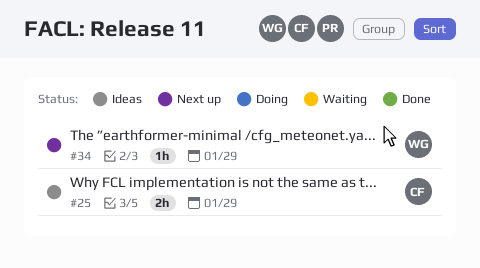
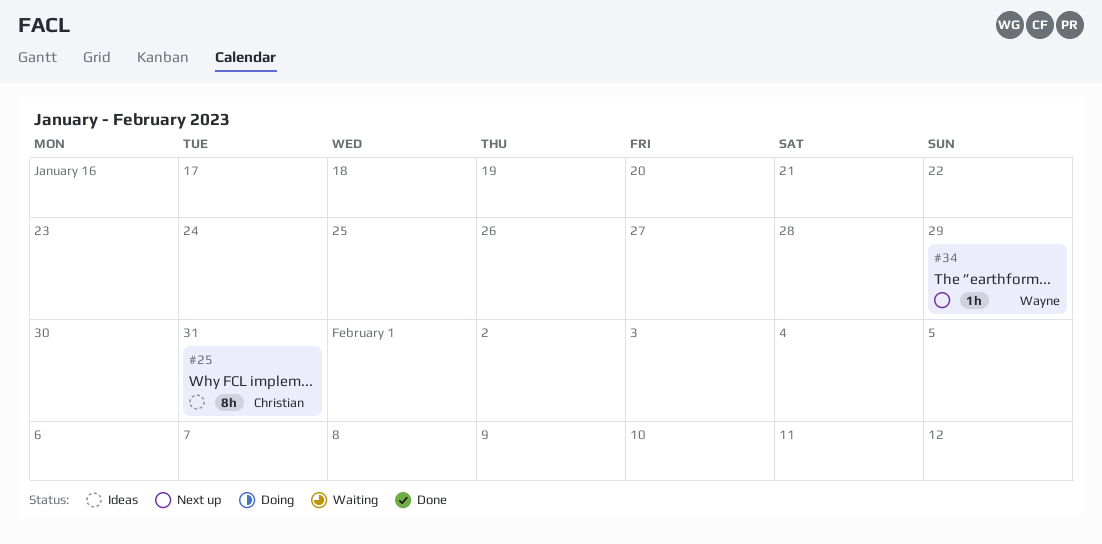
#25, estimate: 2h -> 8h
#25, due: Jan 29 -> Jan 31

